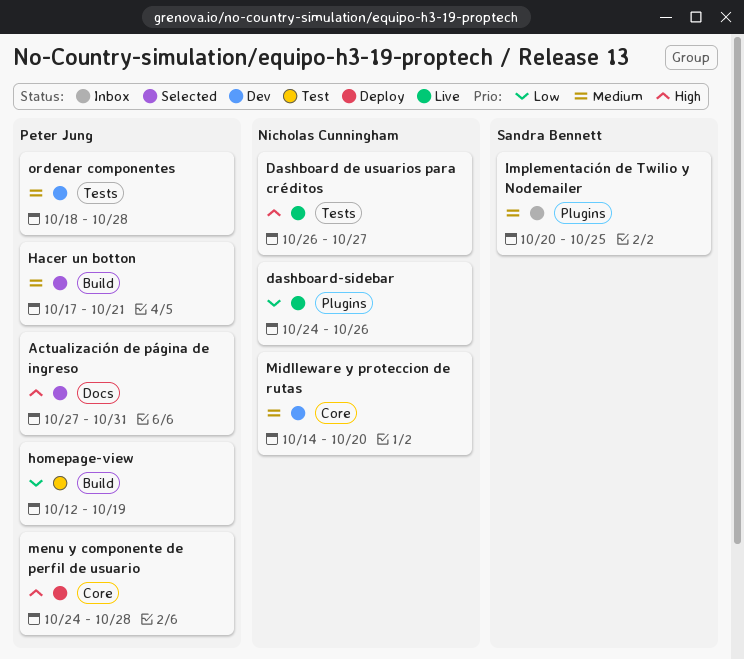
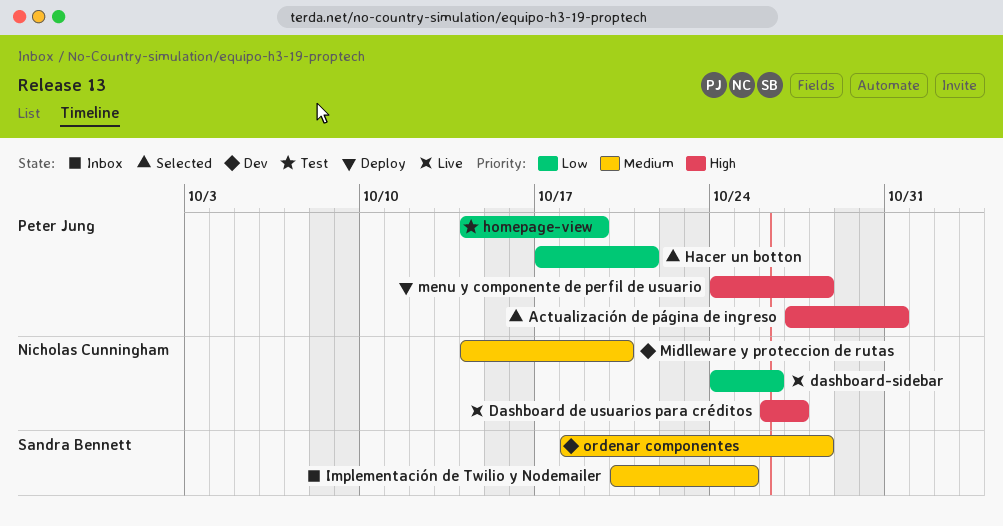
Hacer un botton, priority: Medium -> Low
homepage-view, start: Oct 12 -> Oct 14
ordenar componentes, owner: Peter Jung -> Sandra Bennett

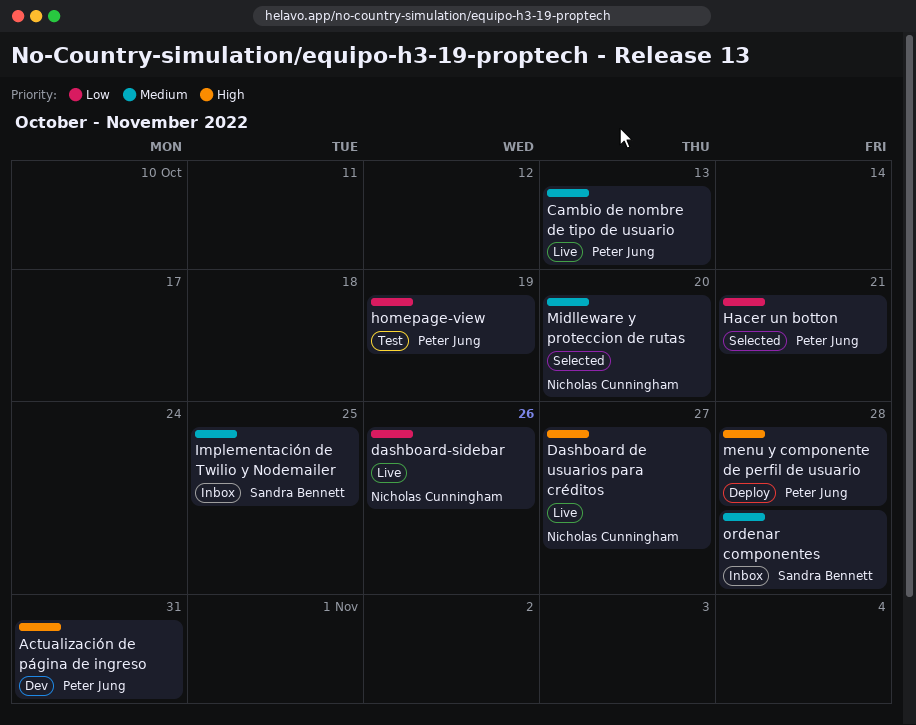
Actualización de página de ingreso, status: Selected -> Dev
Cambio de nombre de tipo de usuario: none -> present
Midlleware y proteccion de rutas, status: Dev -> Selected
ordenar componentes, status: Dev -> Inbox

